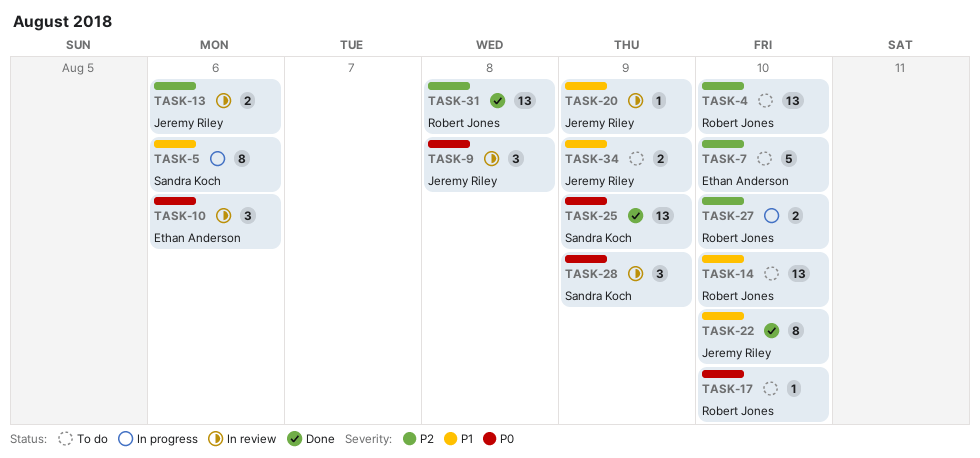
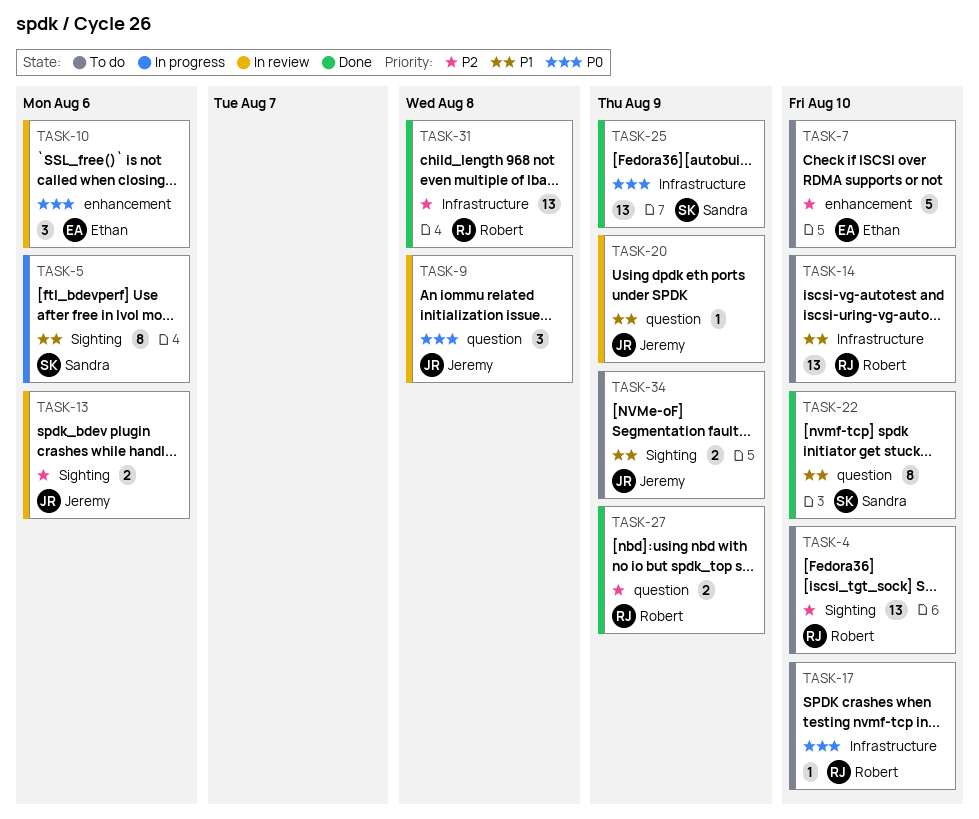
TASK-22, owner: Jeremy Riley -> Sandra Koch
TASK-27, status: In progress -> Done
TASK-27, due: Aug 10 -> Aug 9
TASK-28: present -> none

